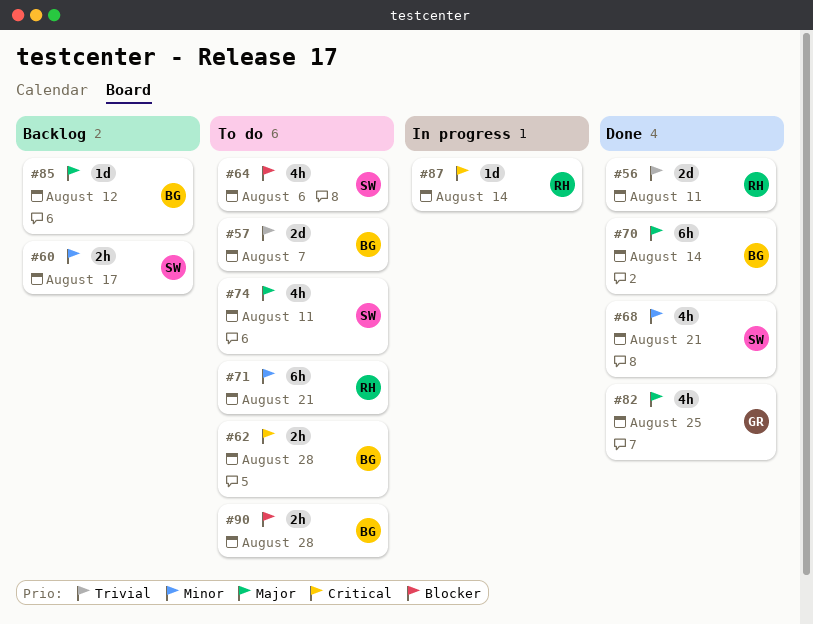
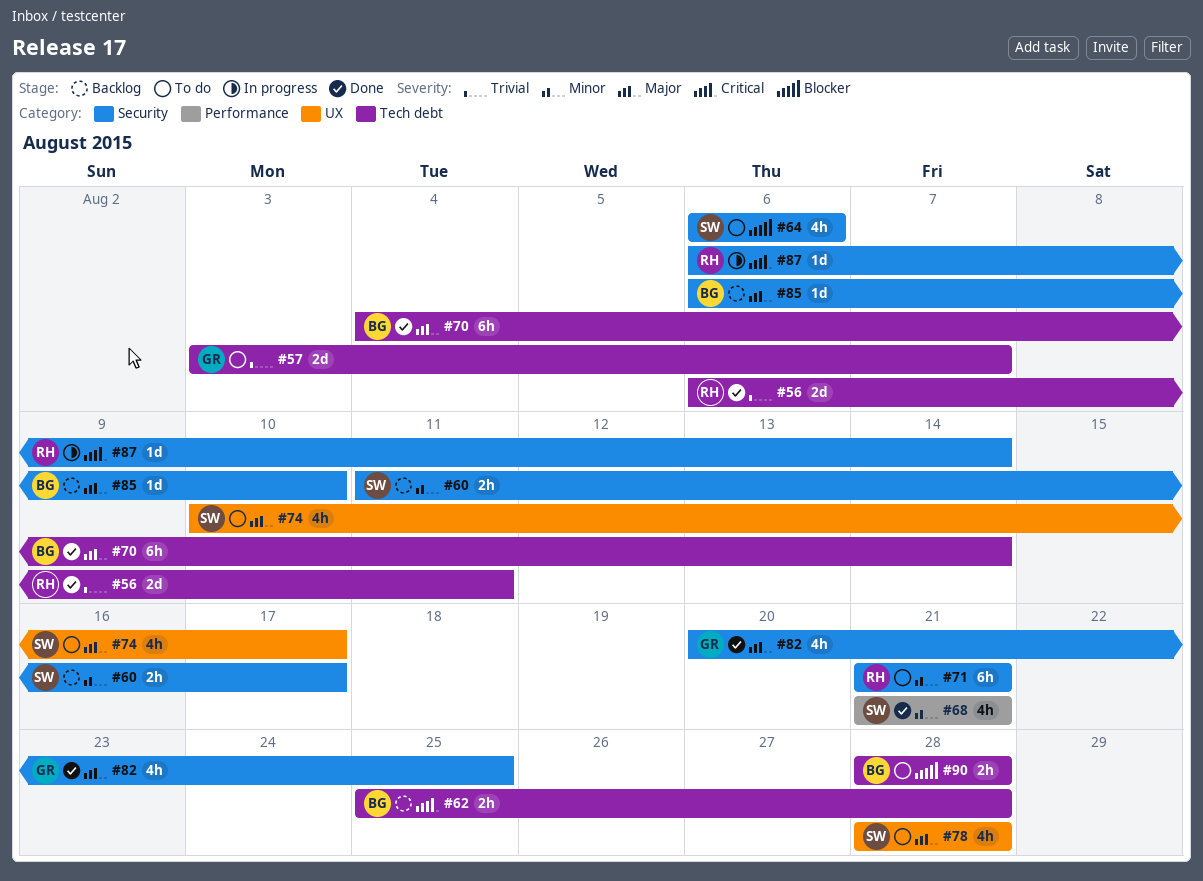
#57, owner: BG -> GR
#62, status: To do -> Backlog
#74, due: Aug 11 -> Aug 17
#78: none -> present
#85, due: Aug 12 -> Aug 10

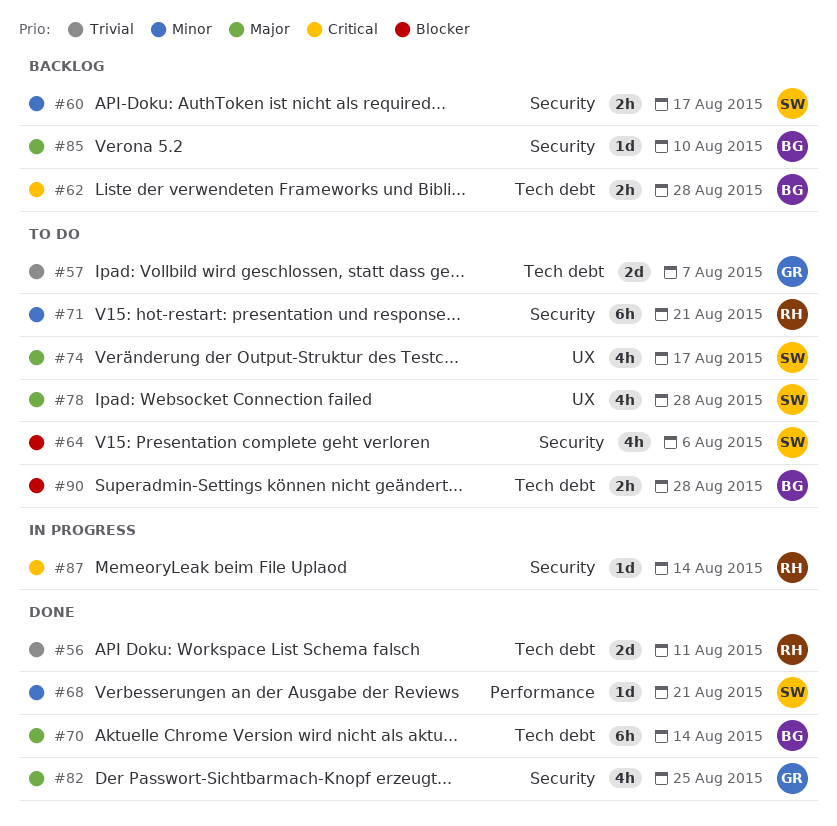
#68, estimate: 4h -> 1d

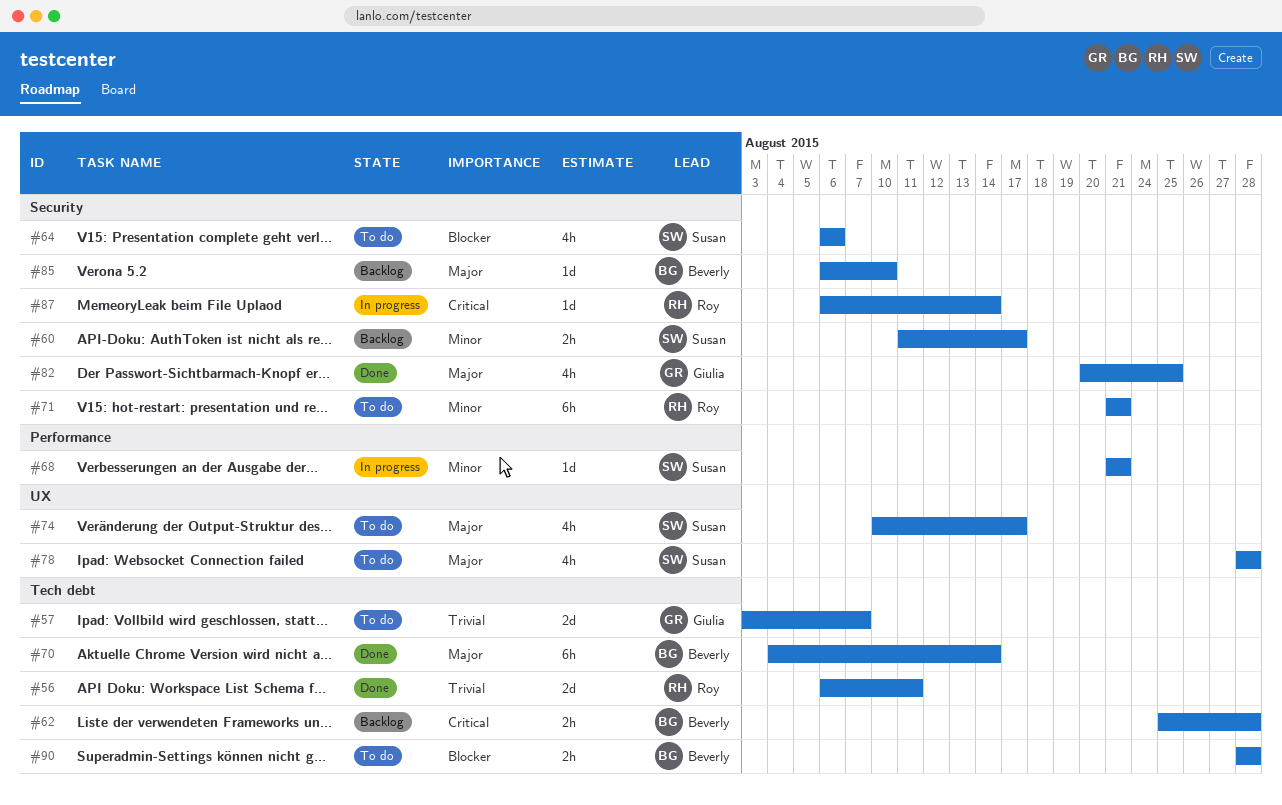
#68, status: Done -> In progress

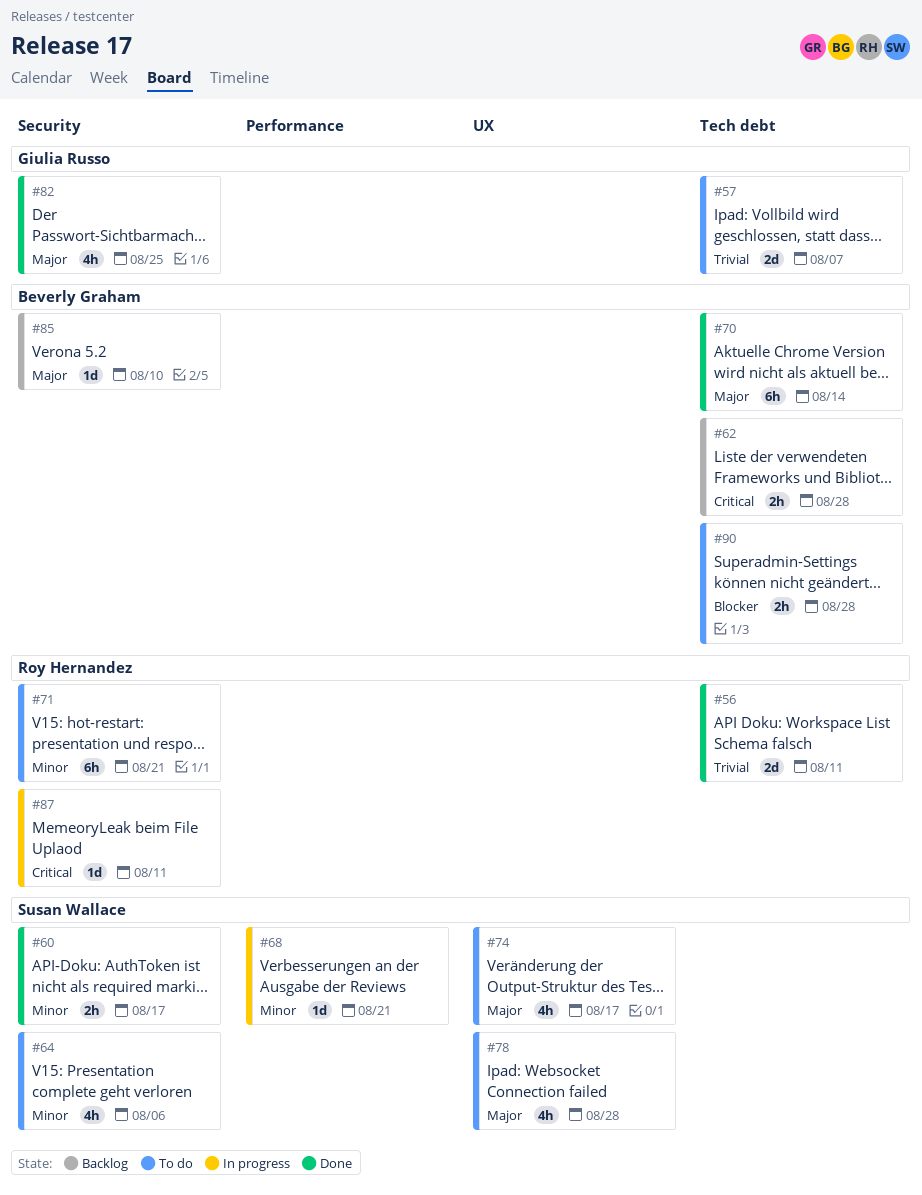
#60, status: Backlog -> Done
#64, priority: Blocker -> Minor
#87, due: Aug 14 -> Aug 11

